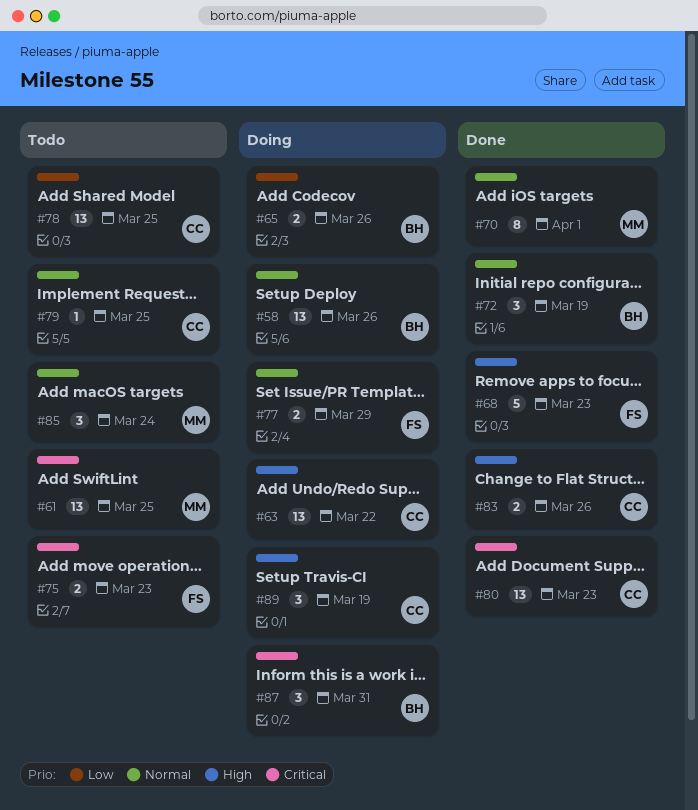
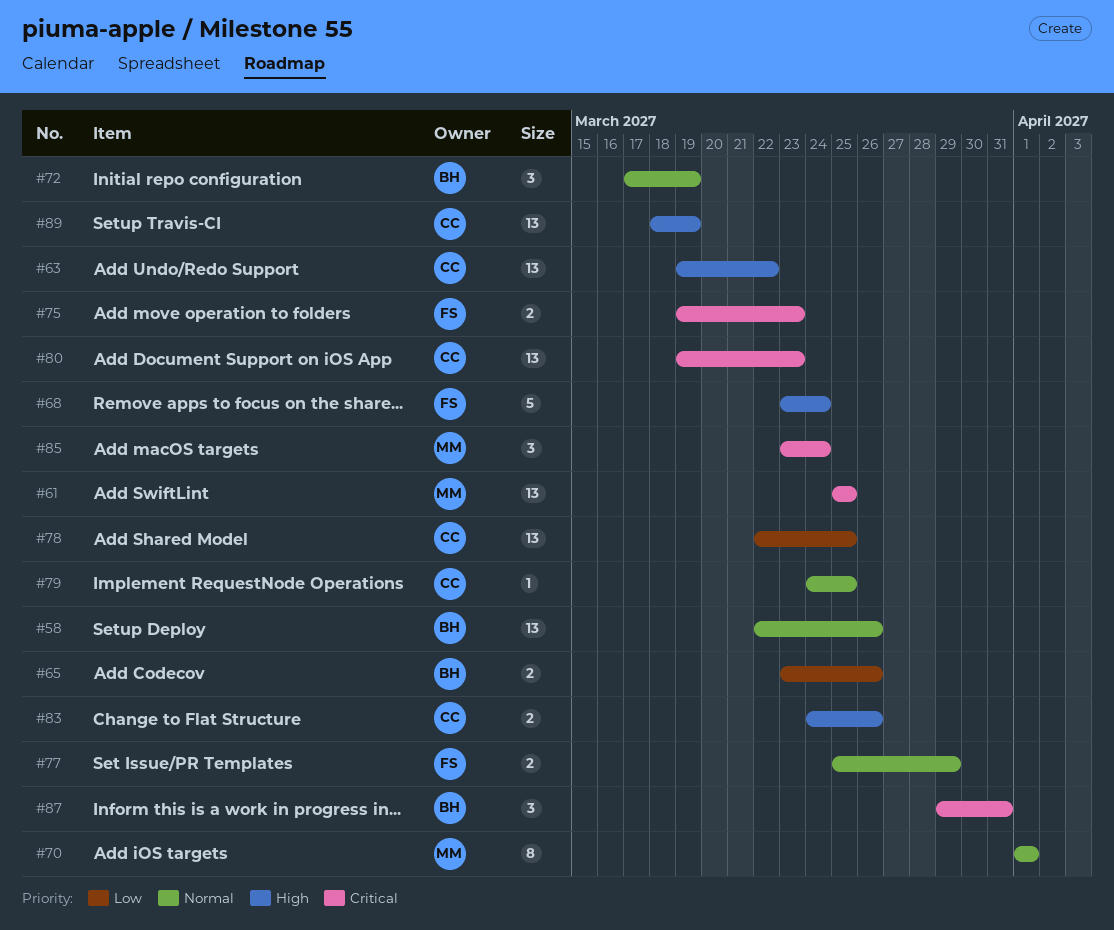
#68, due: Mar 23 -> Mar 24
#85, priority: Normal -> Critical
#89, estimate: 3 -> 13

